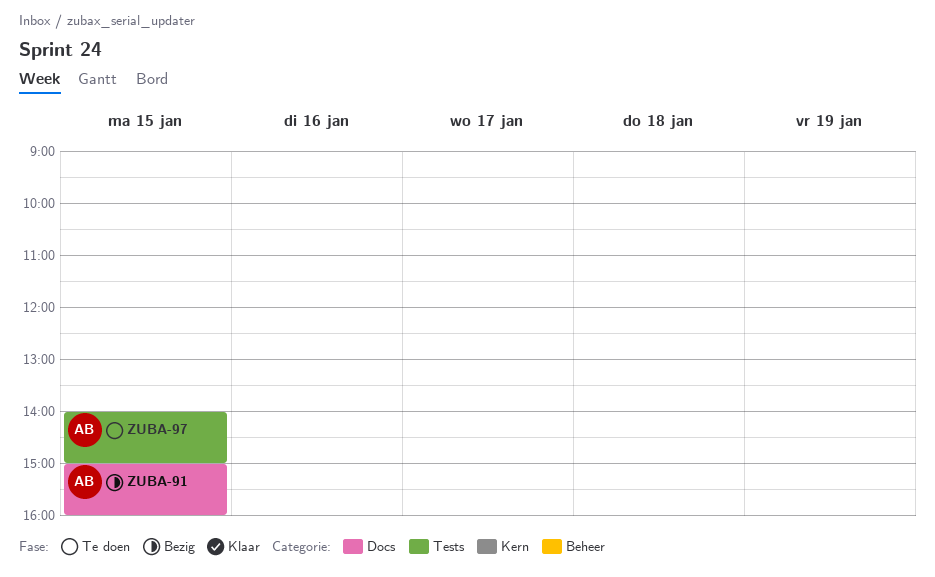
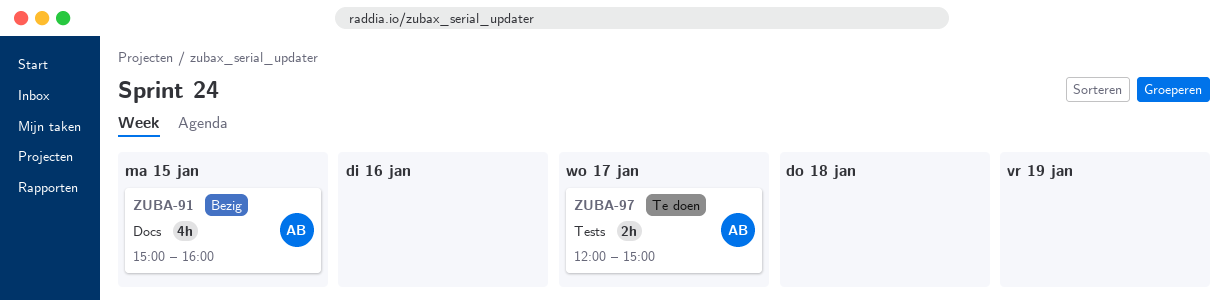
ZUBA-97, day: Jan 15 -> Jan 17
ZUBA-97, begins: 14:00 -> 12:00

